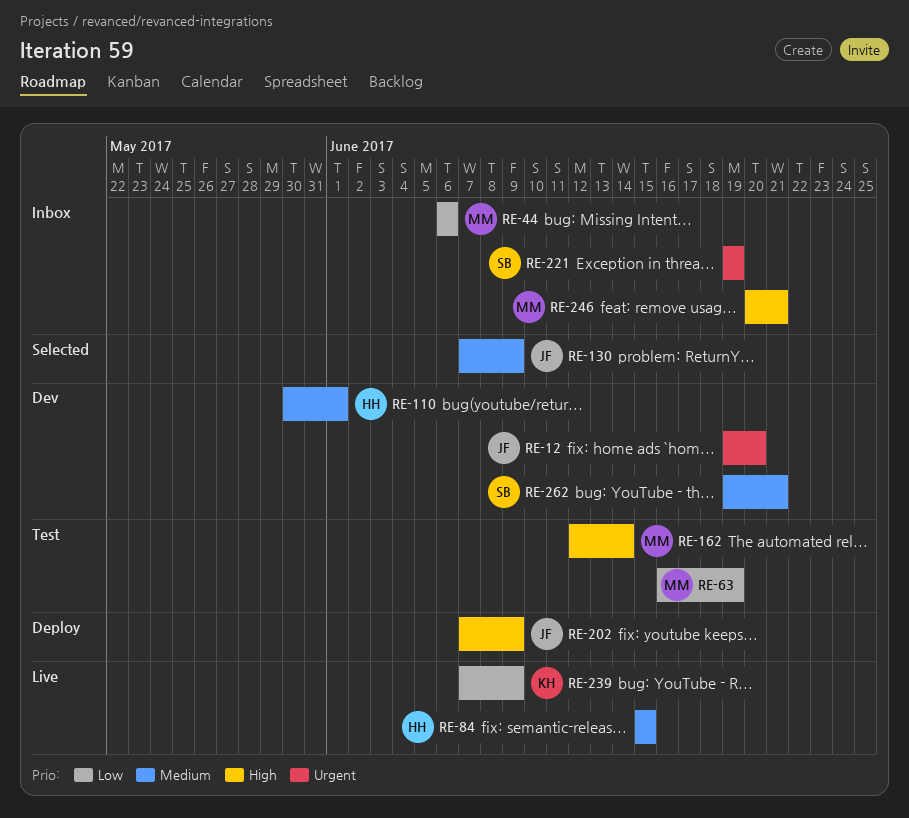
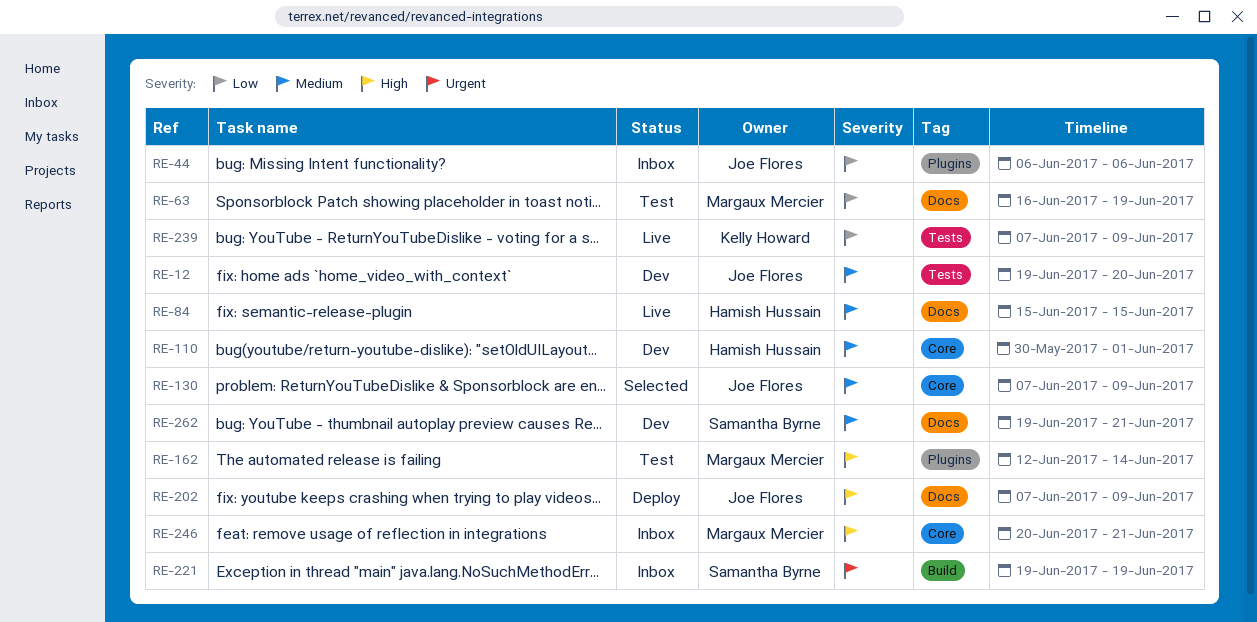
RE-12, priority: Urgent -> Medium
RE-44, owner: Margaux Mercier -> Joe Flores

